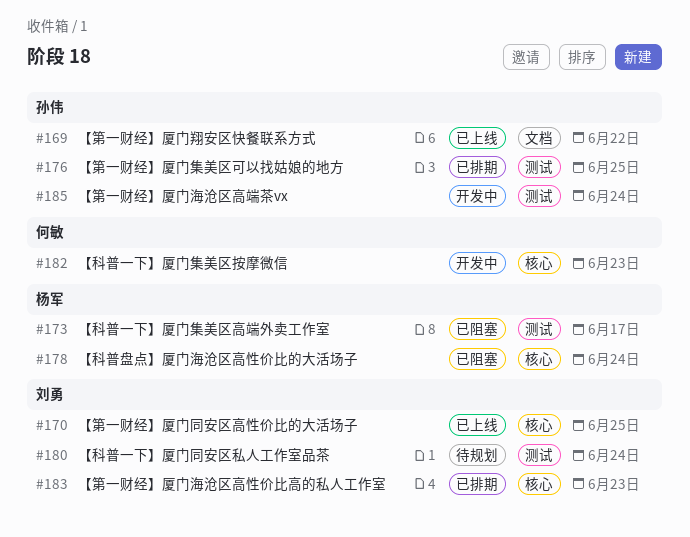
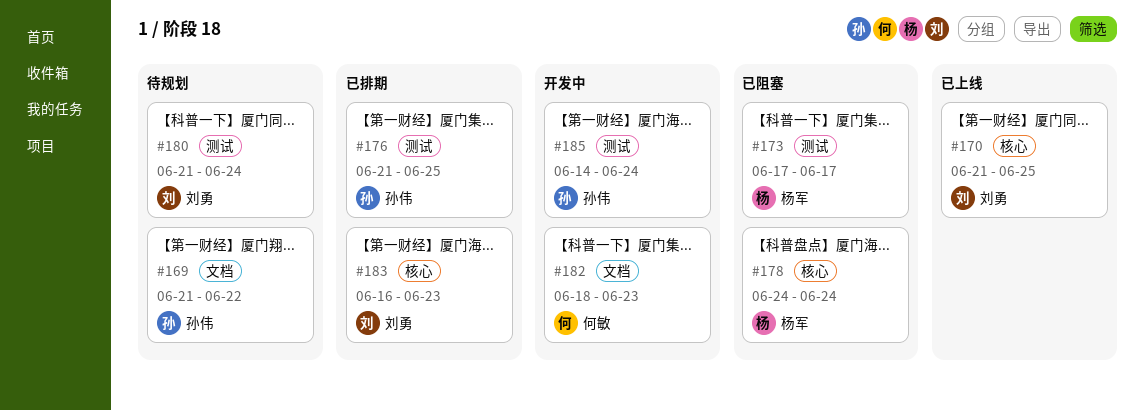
#169, status: 已上线 -> 待规划
#182, label: 核心 -> 文档

